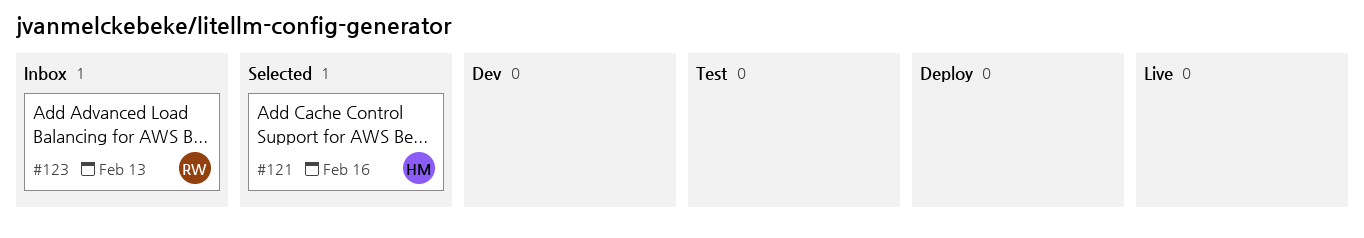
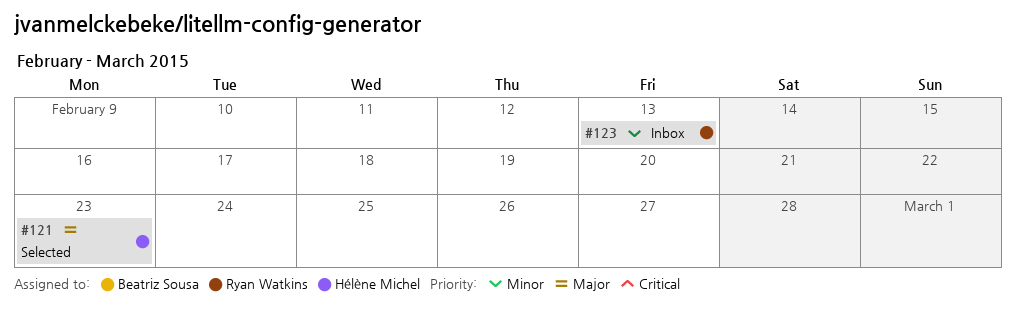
#121, due: Feb 16 -> Feb 23

